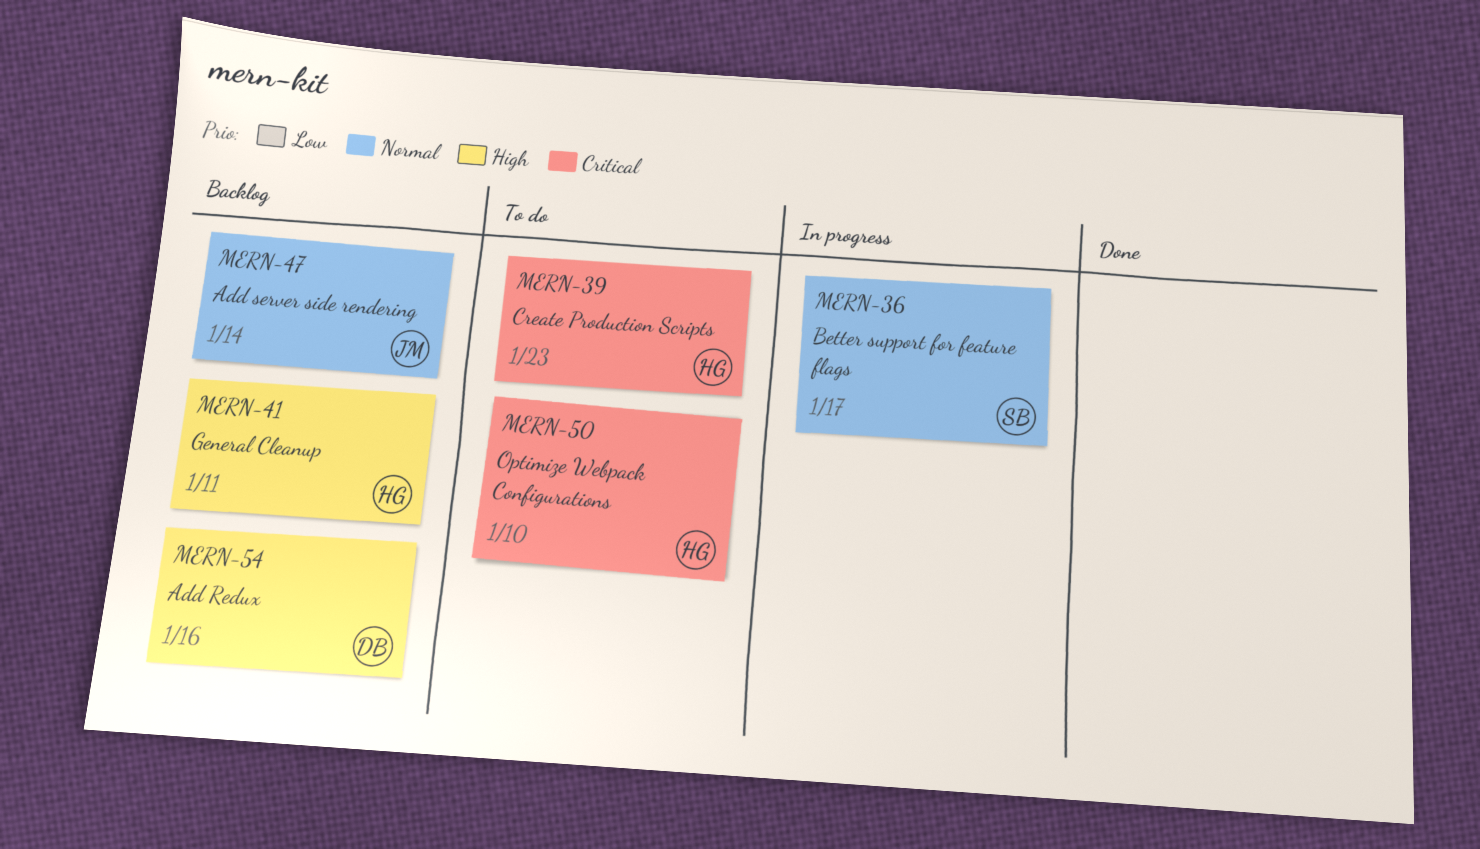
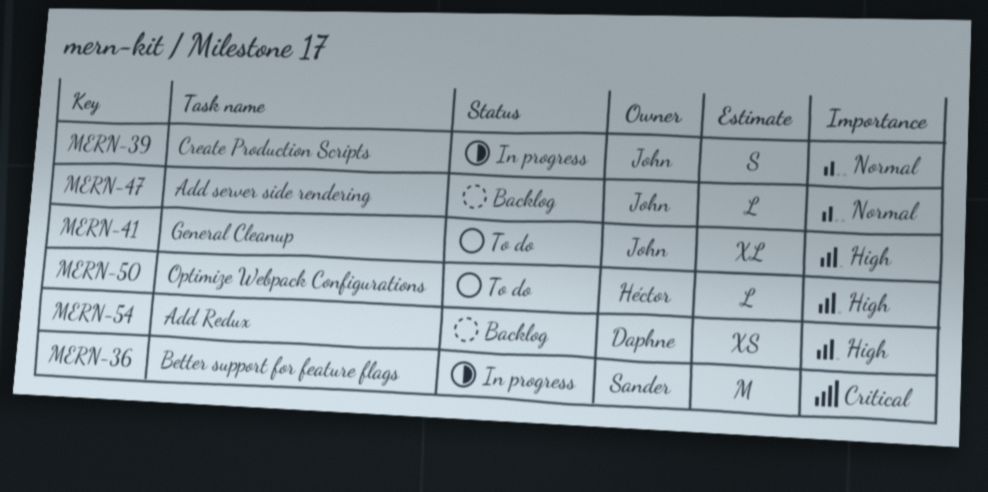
MERN-36, priority: Normal -> Critical
MERN-39, status: To do -> In progress
MERN-39, owner: Héctor -> John
MERN-39, priority: Critical -> Normal
MERN-41, status: Backlog -> To do
MERN-41, owner: Héctor -> John
MERN-50, priority: Critical -> High

